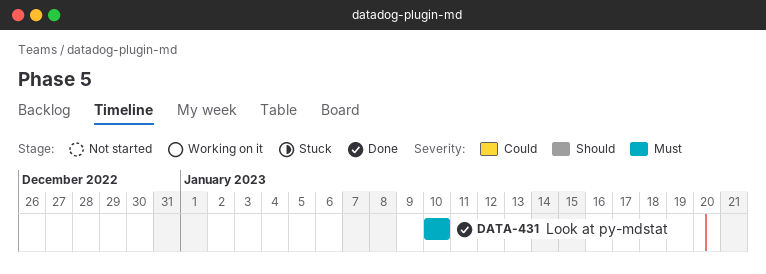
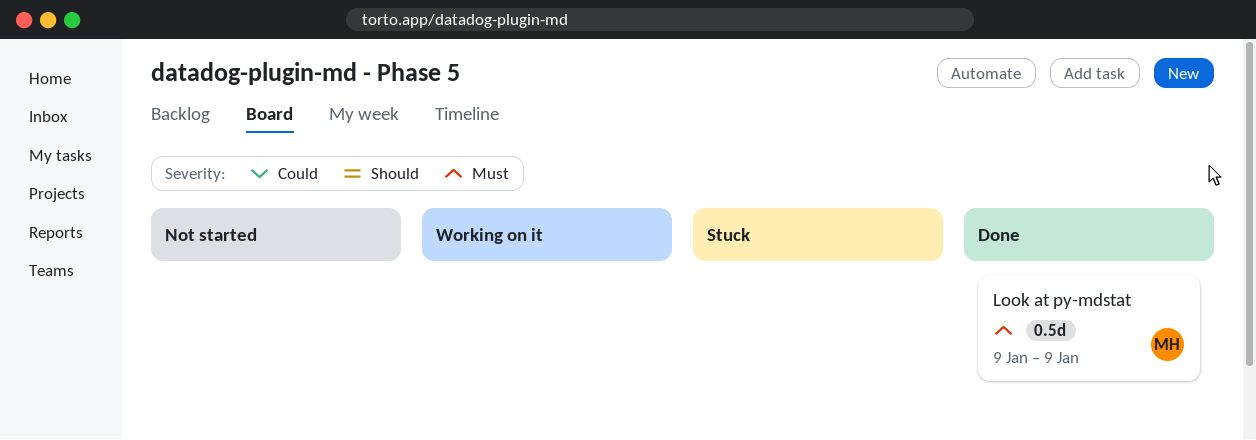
Look at py-mdstat, start: Jan 10 -> Jan 9
Look at py-mdstat, due: Jan 10 -> Jan 9

